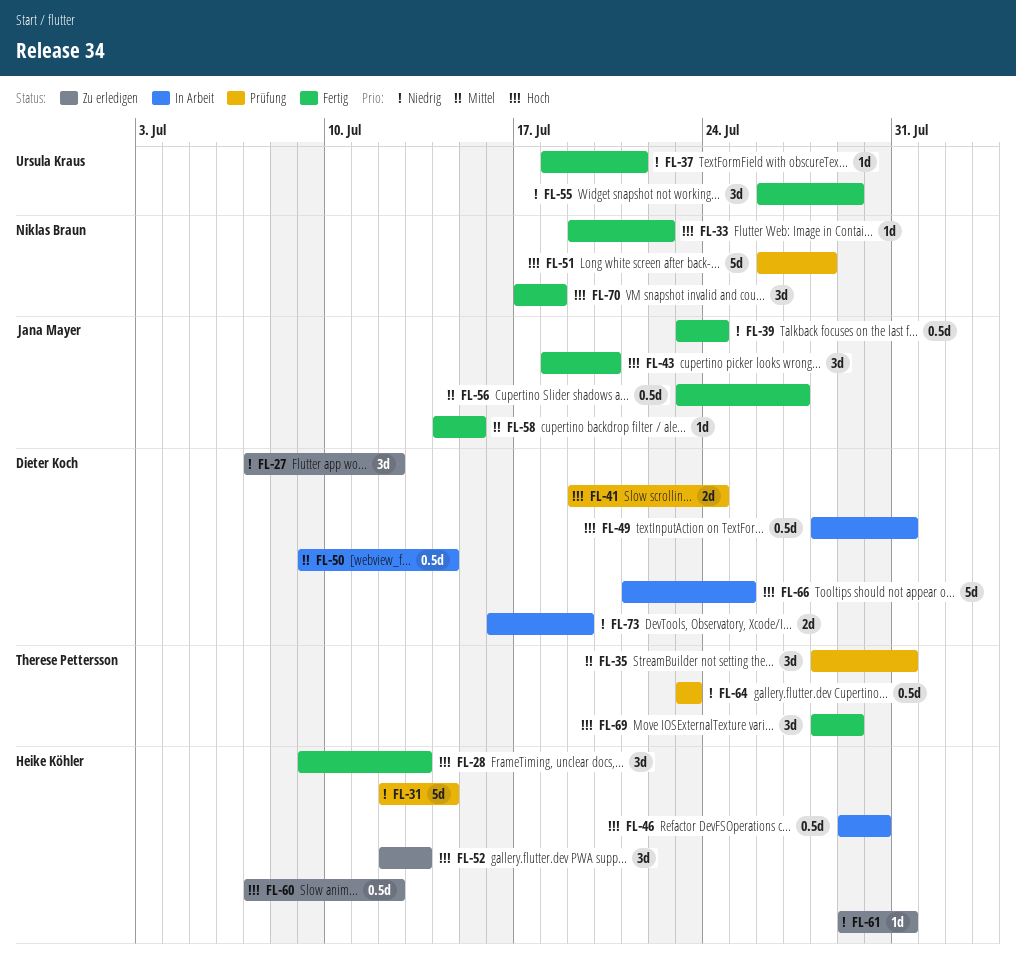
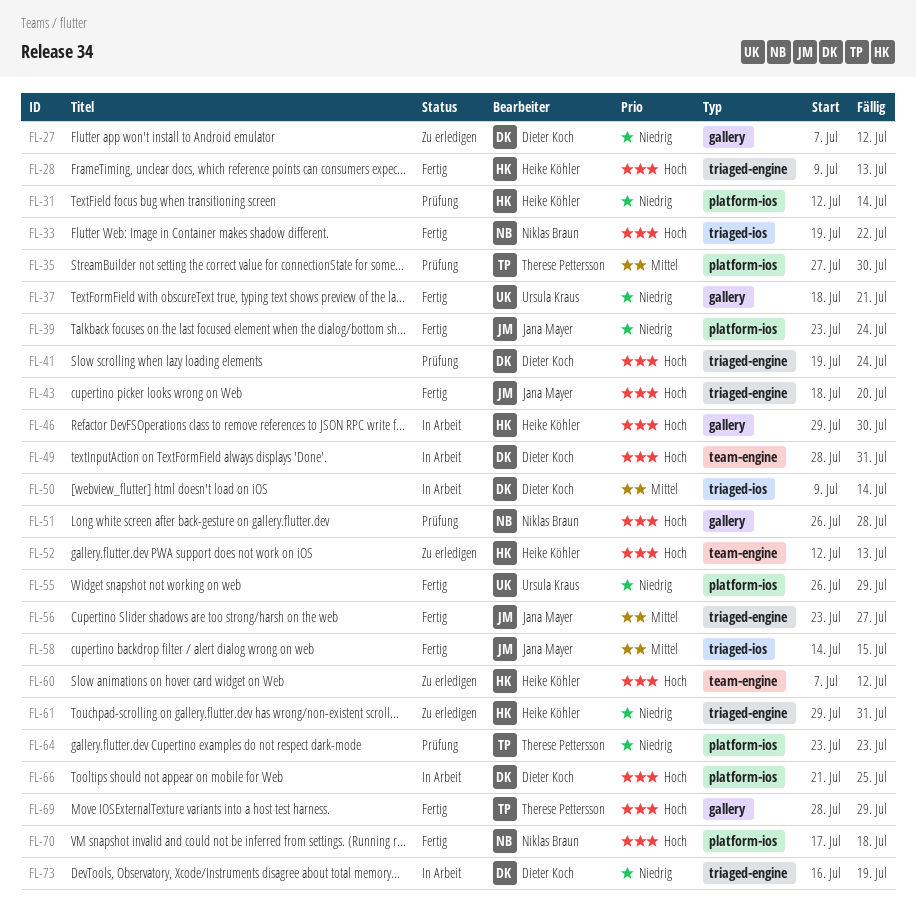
FL-35, start: Jul 28 -> Jul 27
FL-35, due: Jul 31 -> Jul 30

